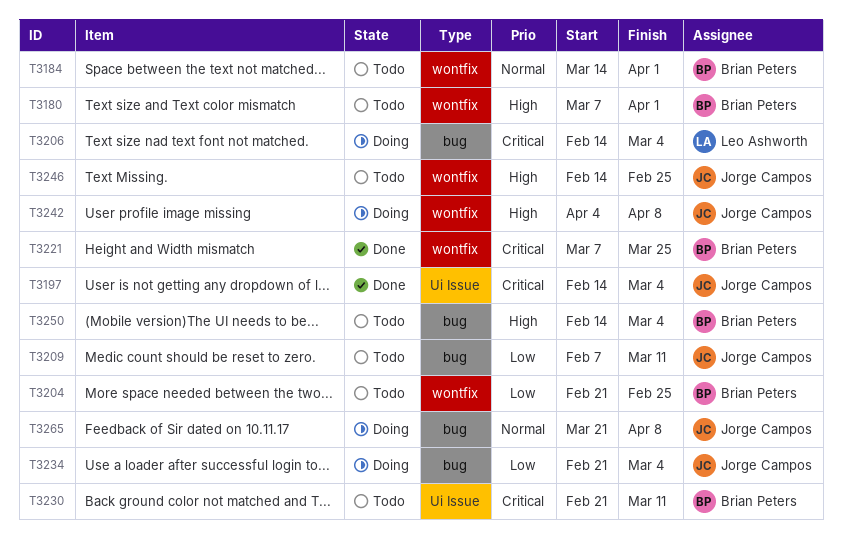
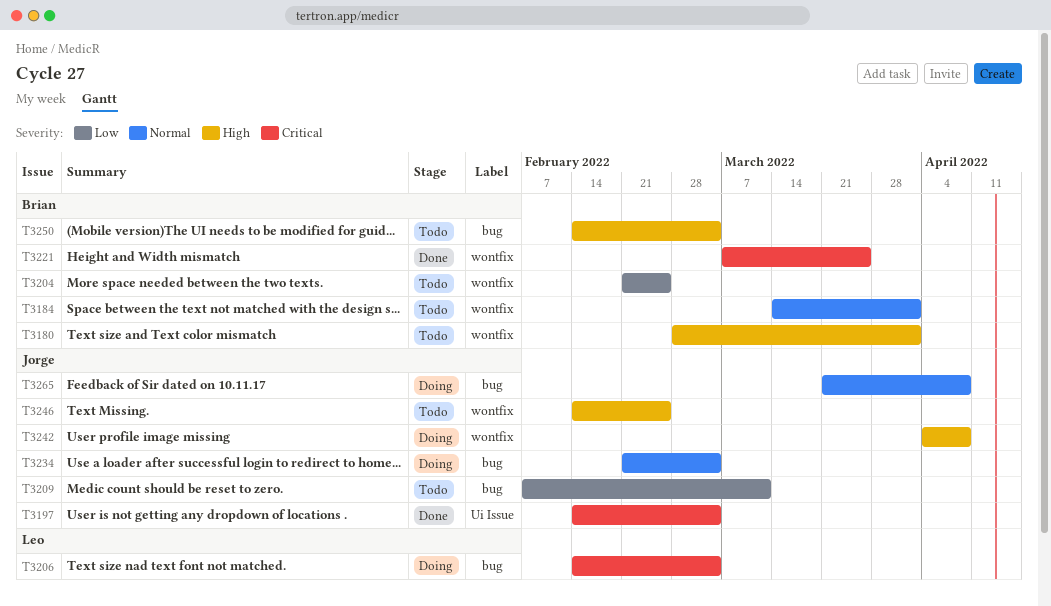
T3180, start: Mar 7 -> Feb 28
T3230: present -> none
T3234, priority: Low -> Normal

